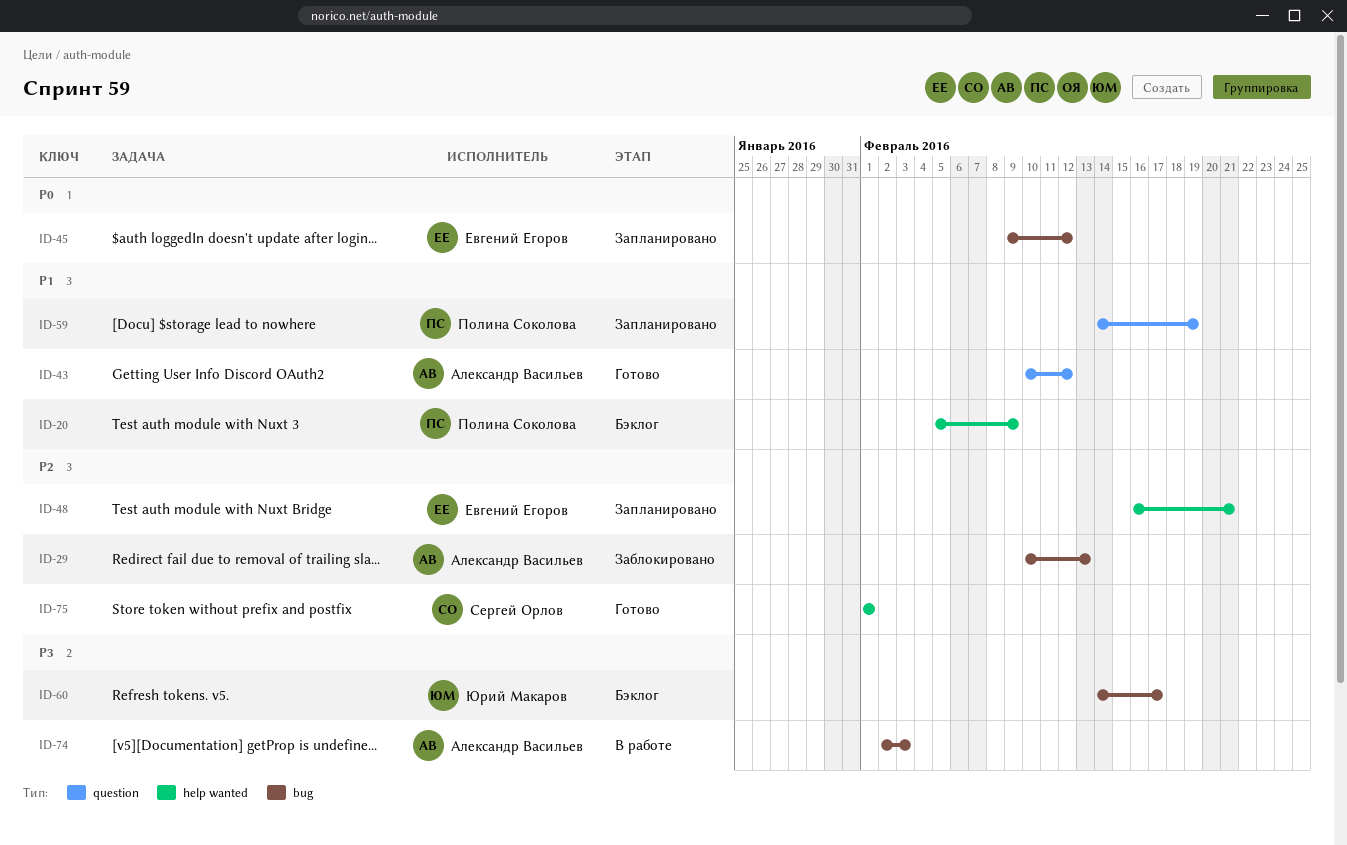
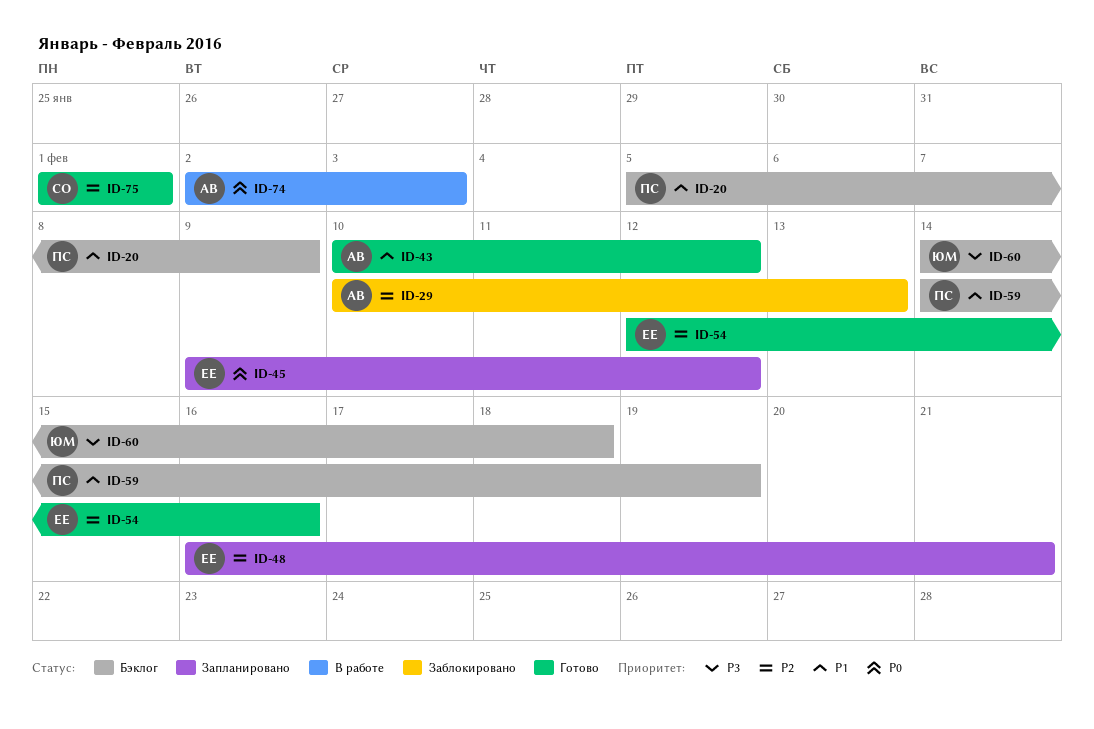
ID-54: none -> present
ID-59, status: Запланировано -> Бэклог
ID-60, due: Feb 17 -> Feb 18
ID-74, priority: P3 -> P0

